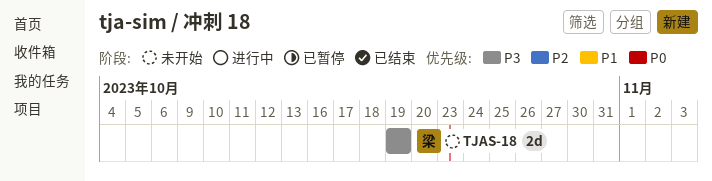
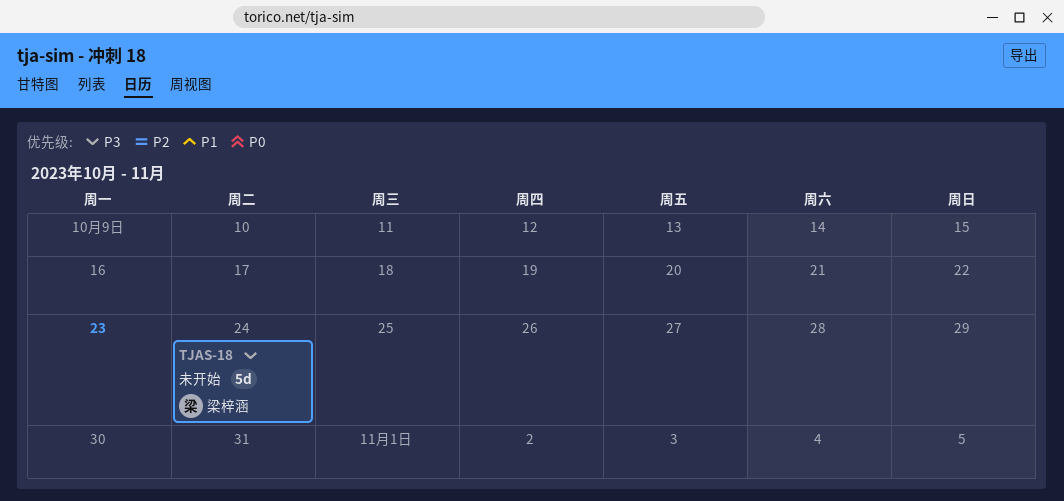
TJAS-18, estimate: 2d -> 5d
TJAS-18, due: Oct 19 -> Oct 24

